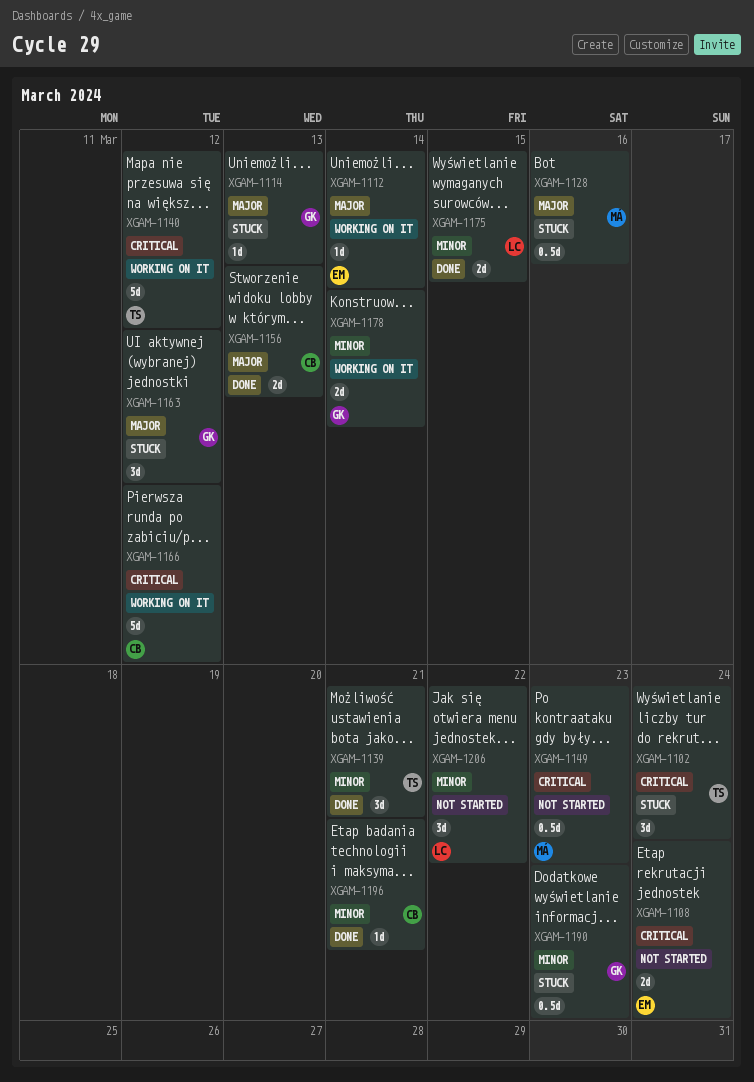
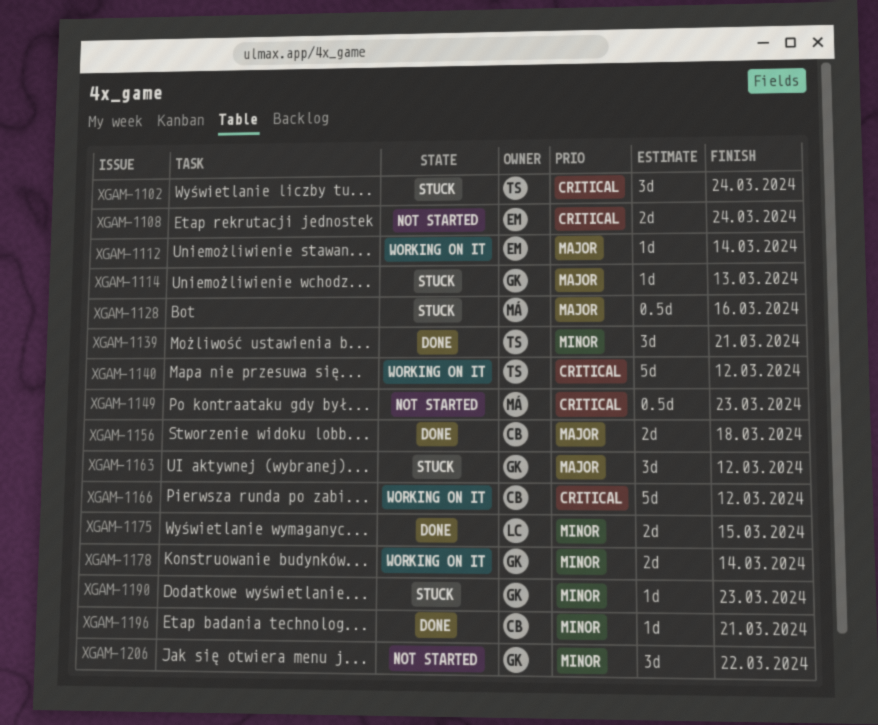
XGAM-1156, due: Mar 13 -> Mar 18
XGAM-1190, estimate: 0.5d -> 1d
XGAM-1206, owner: LC -> GK

